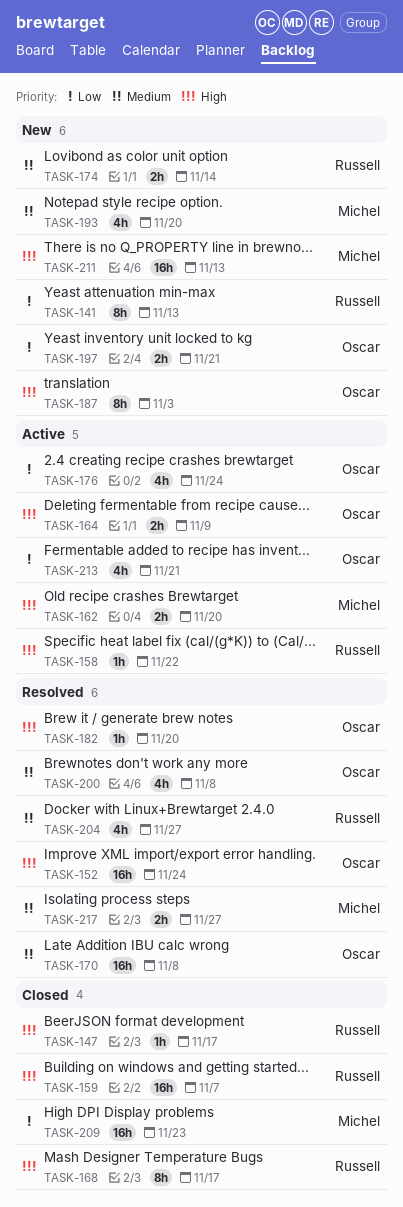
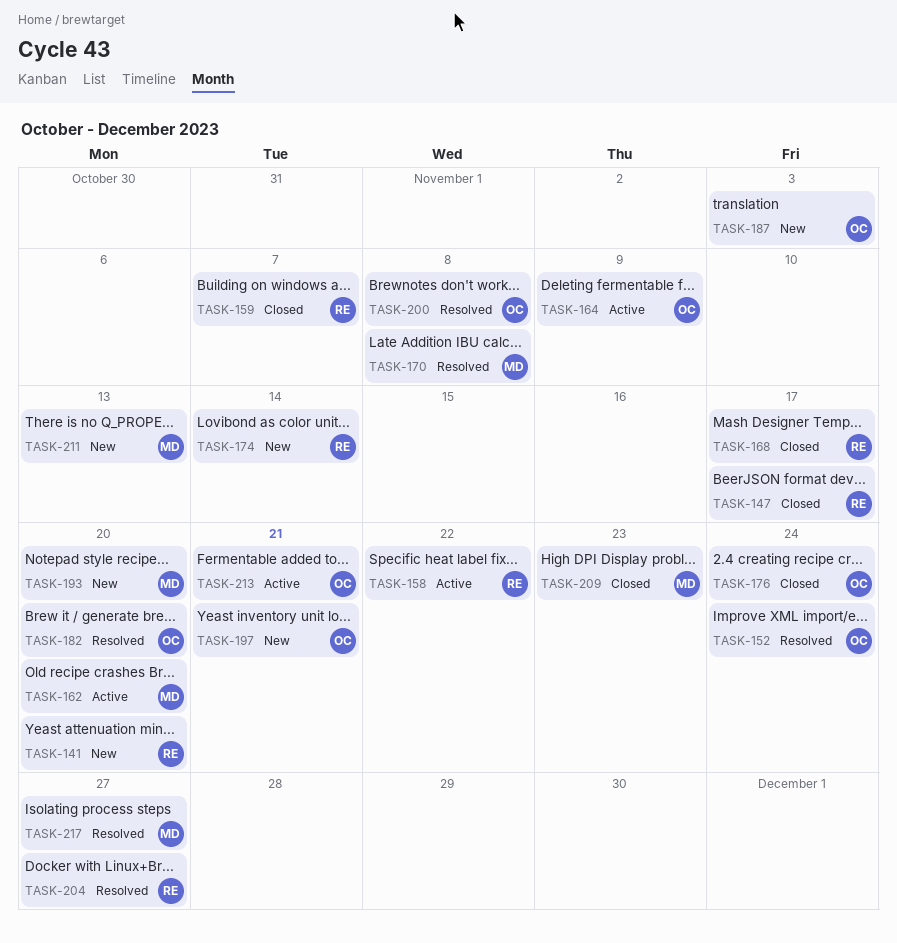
TASK-141, due: Nov 13 -> Nov 20
TASK-170, owner: Oscar -> Michel
TASK-176, status: Active -> Closed

